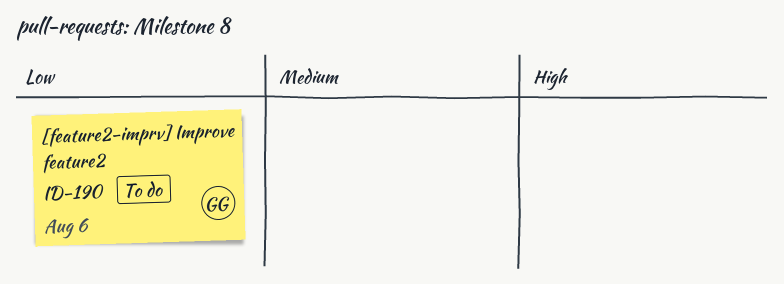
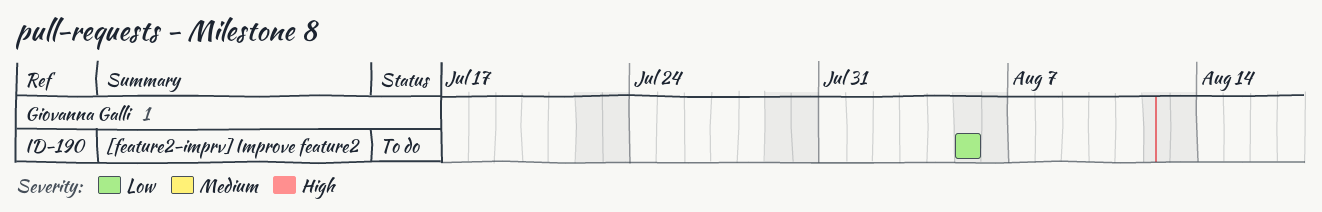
ID-190, due: Aug 6 -> Aug 5

